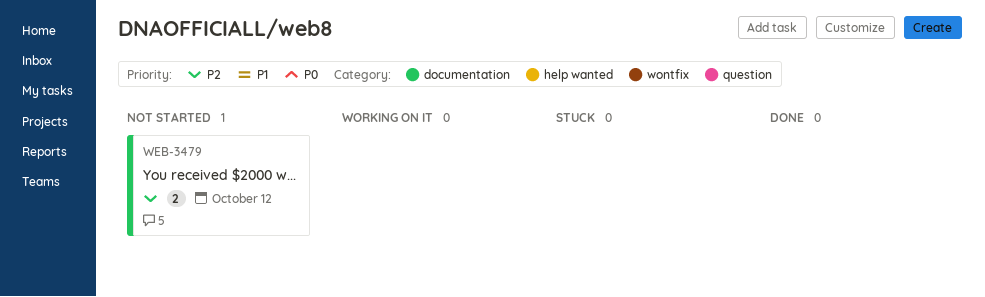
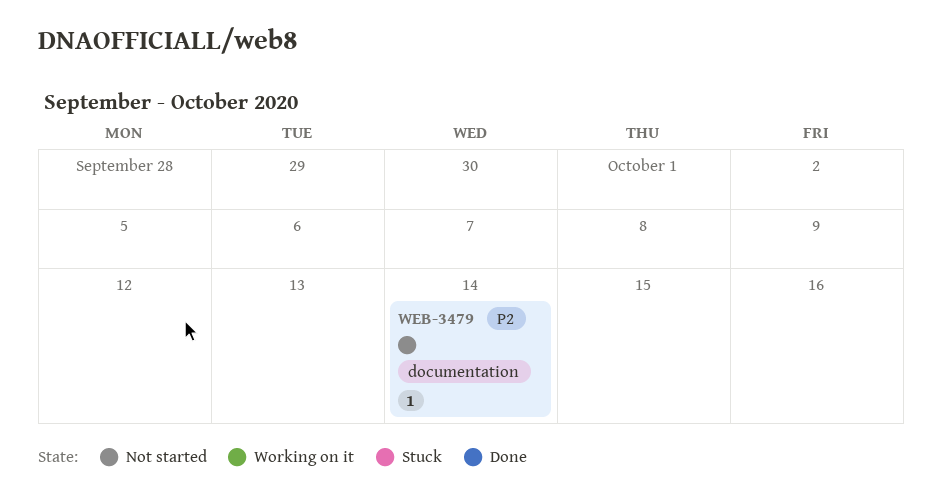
WEB-3479, estimate: 2 -> 1
WEB-3479, due: Oct 12 -> Oct 14

